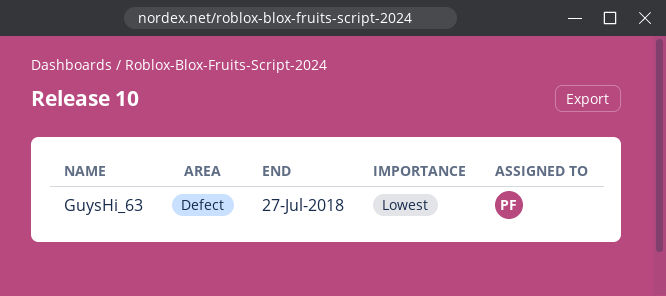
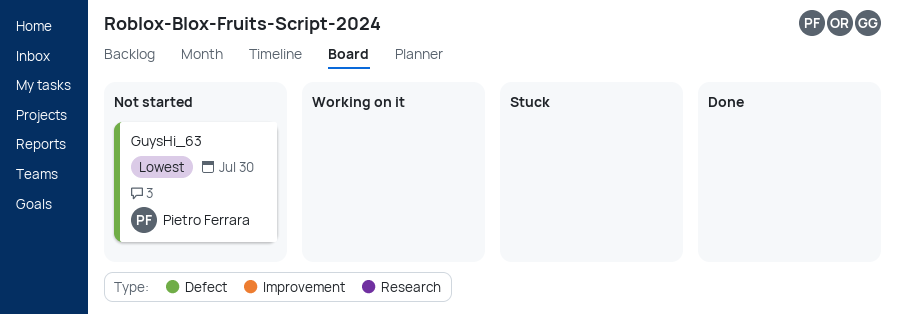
GuysHi_63, due: Jul 27 -> Jul 30

